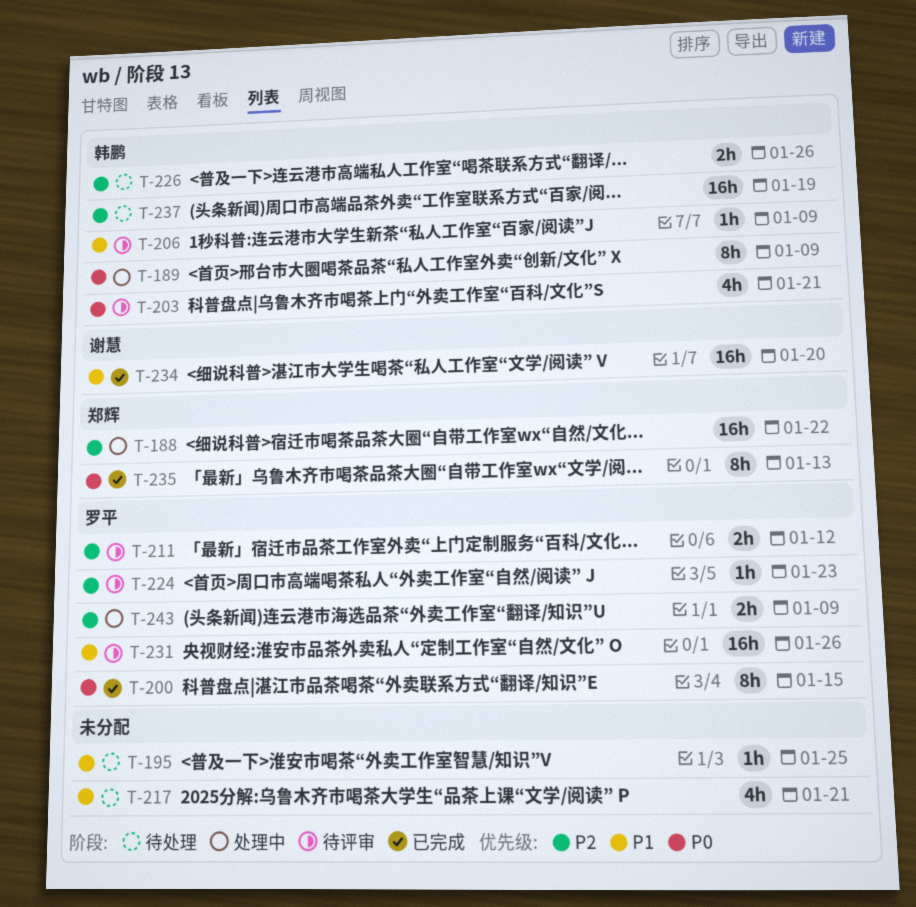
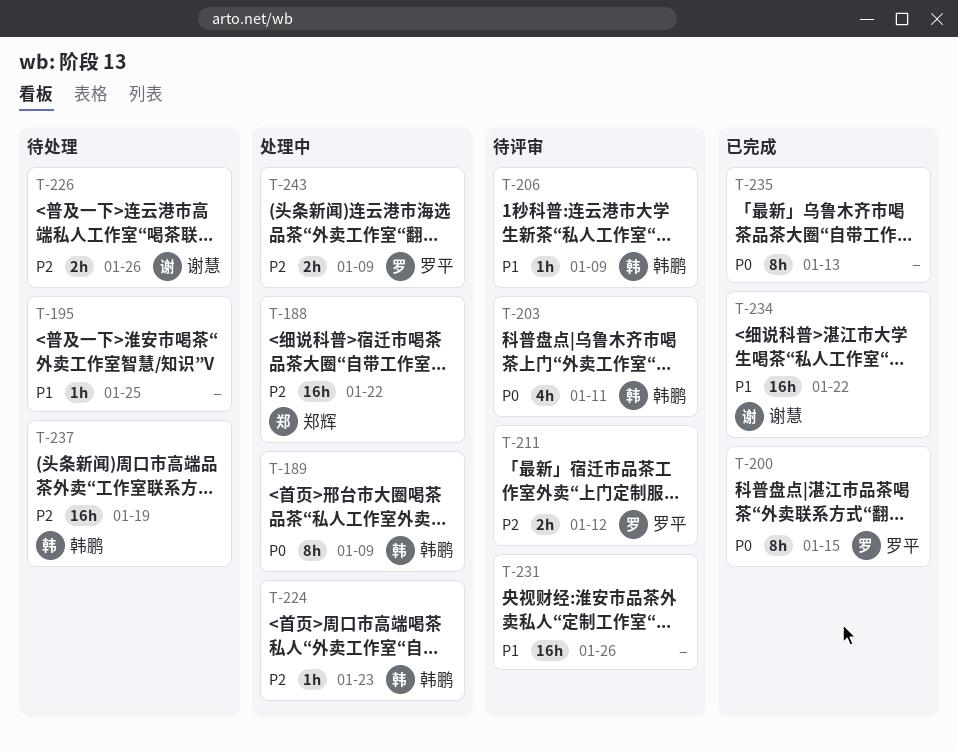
T-203, due: Jan 21 -> Jan 11
T-217: present -> none
T-224, status: 待评审 -> 处理中
T-224, owner: 罗平 -> 韩鹏
T-226, owner: 韩鹏 -> 谢慧
T-231, owner: 罗平 -> none
T-234, due: Jan 20 -> Jan 22
T-235, owner: 郑辉 -> none

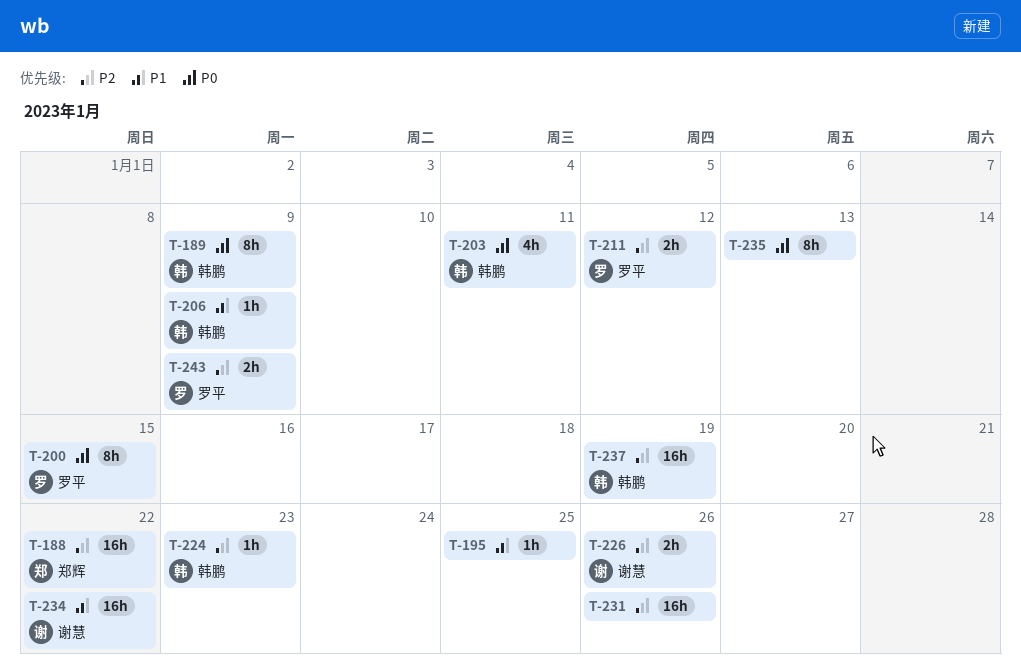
T-231, priority: P1 -> P2

